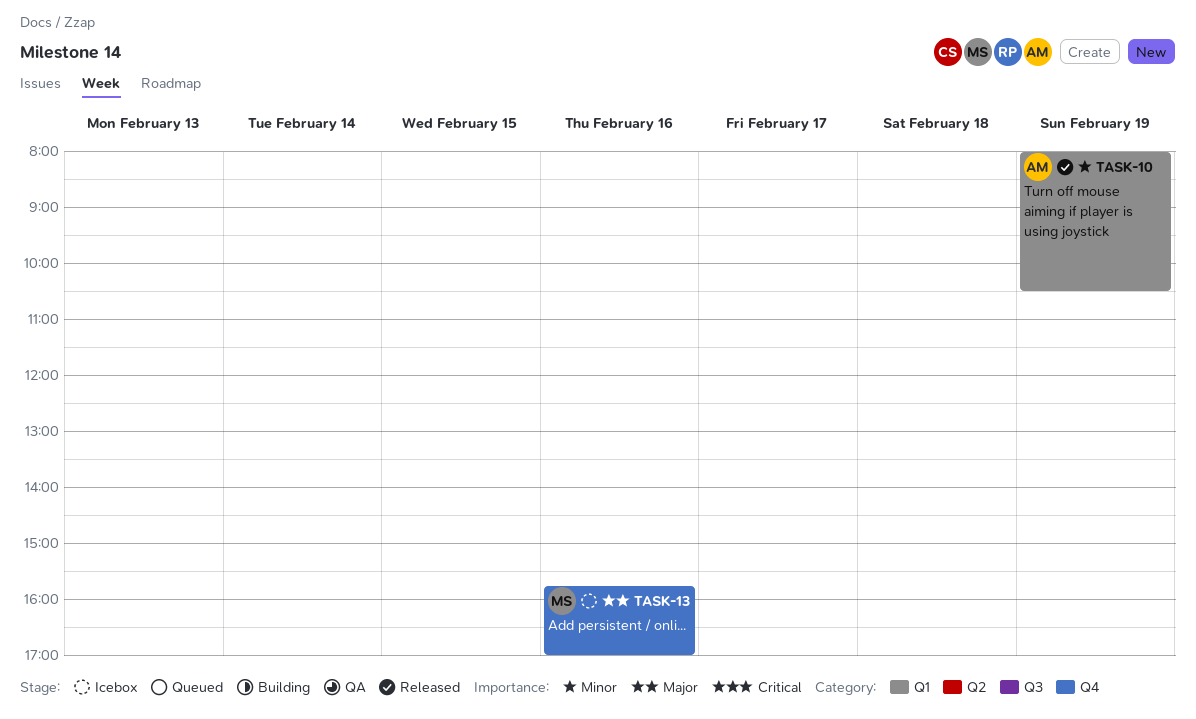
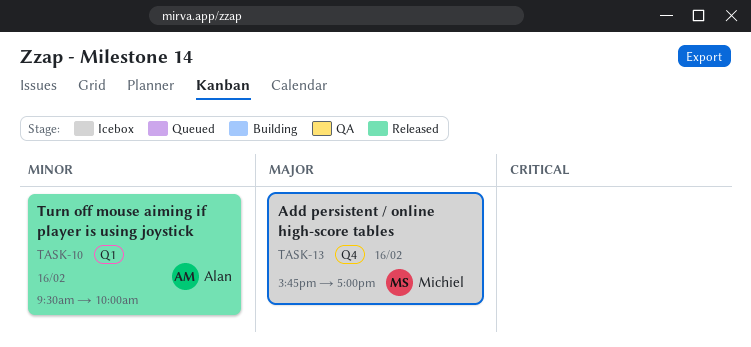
TASK-10, day: Feb 19 -> Feb 16
TASK-10, begins: 08:00 -> 09:30
TASK-10, ends: 10:30 -> 10:00

